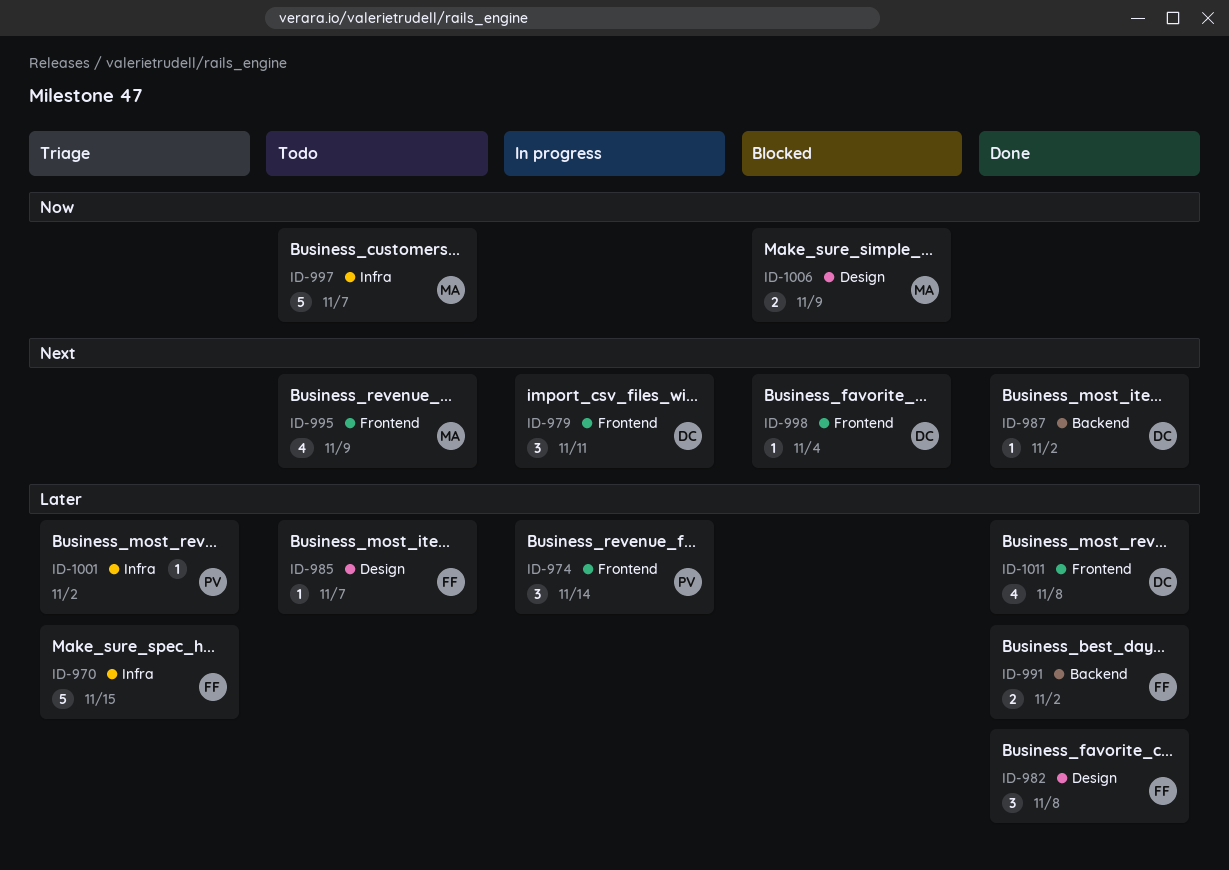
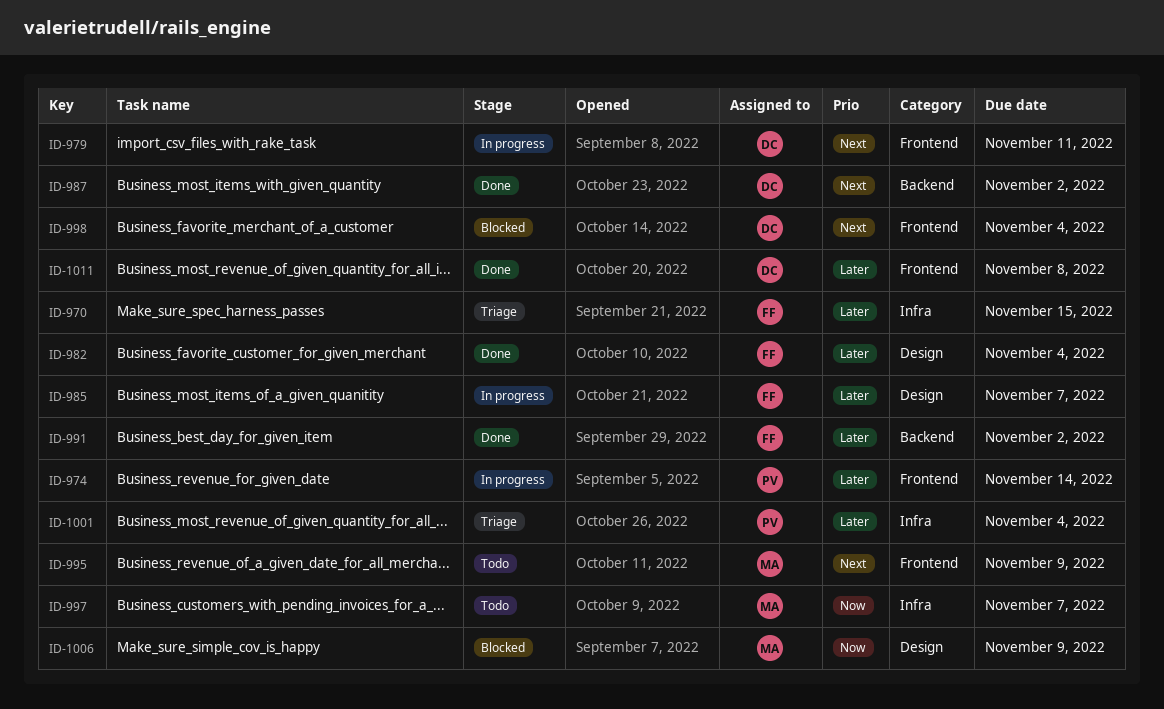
ID-982, due: Nov 8 -> Nov 4
ID-985, status: Todo -> In progress
ID-1001, due: Nov 2 -> Nov 4

